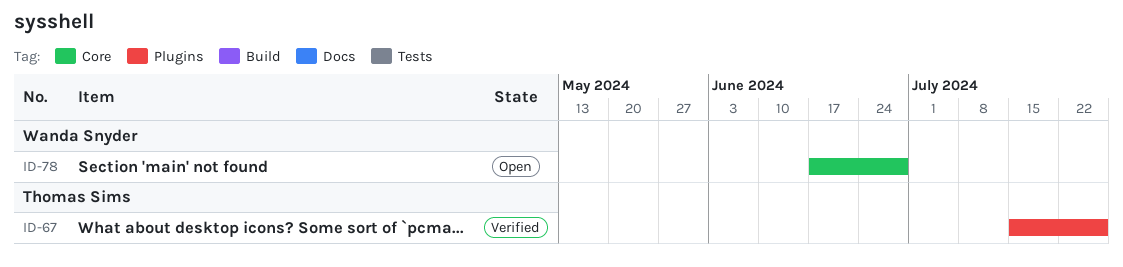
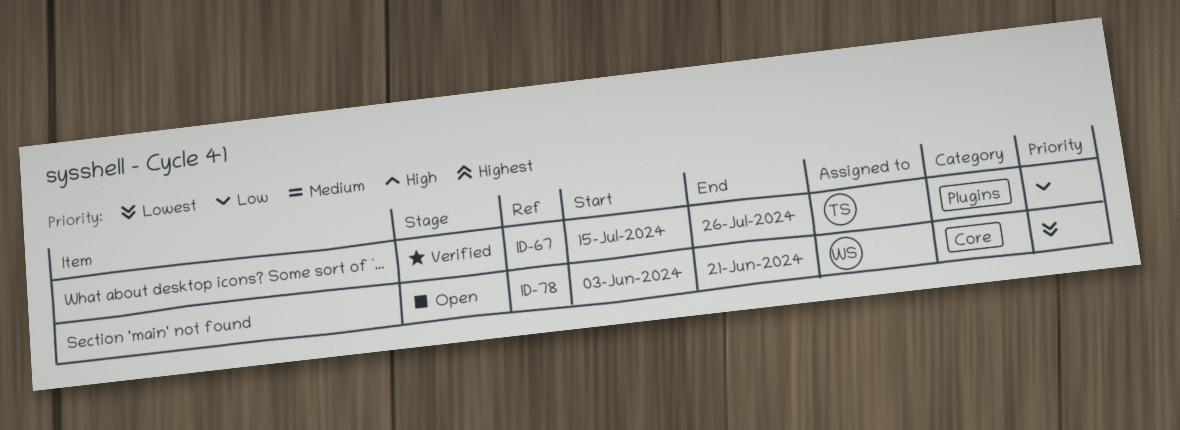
ID-78, start: Jun 17 -> Jun 3
ID-78, due: Jun 28 -> Jun 21

